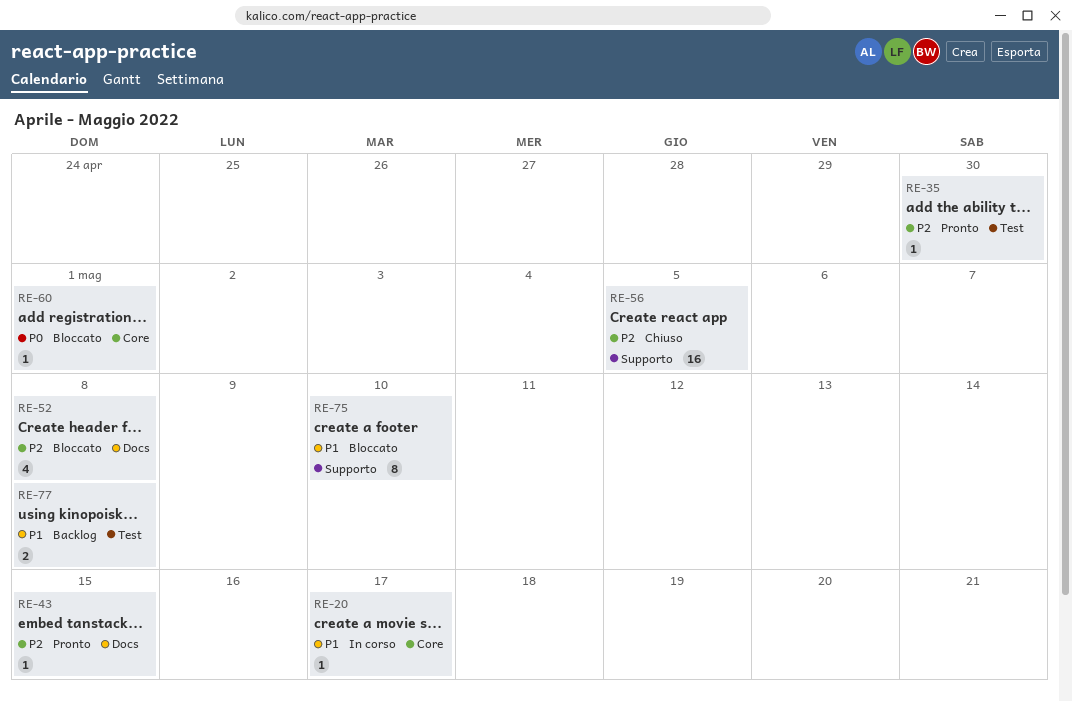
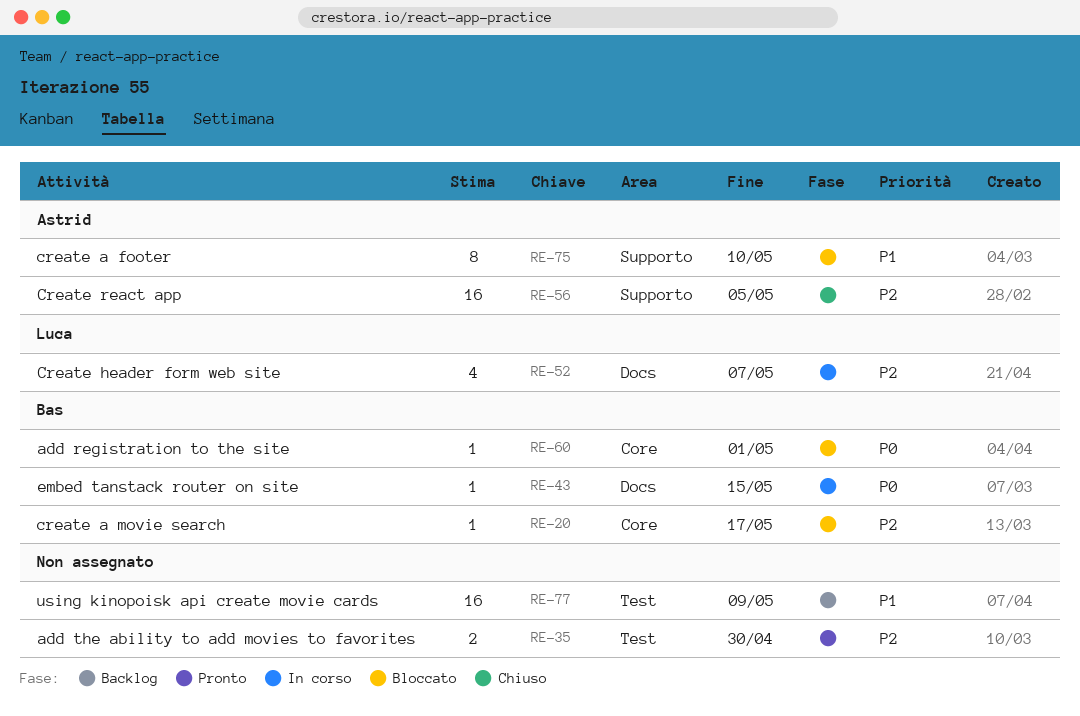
RE-20, status: In corso -> Bloccato
RE-20, priority: P1 -> P2
RE-35, estimate: 1 -> 2
RE-43, status: Pronto -> In corso
RE-43, priority: P2 -> P0
RE-52, status: Bloccato -> In corso
RE-52, due: May 8 -> May 7
RE-77, estimate: 2 -> 16
RE-77, due: May 8 -> May 9

